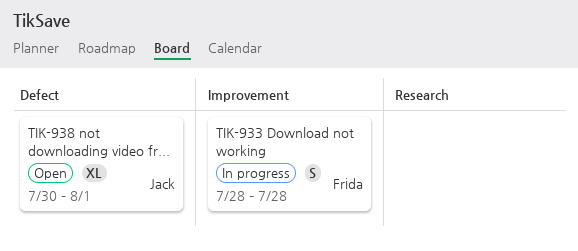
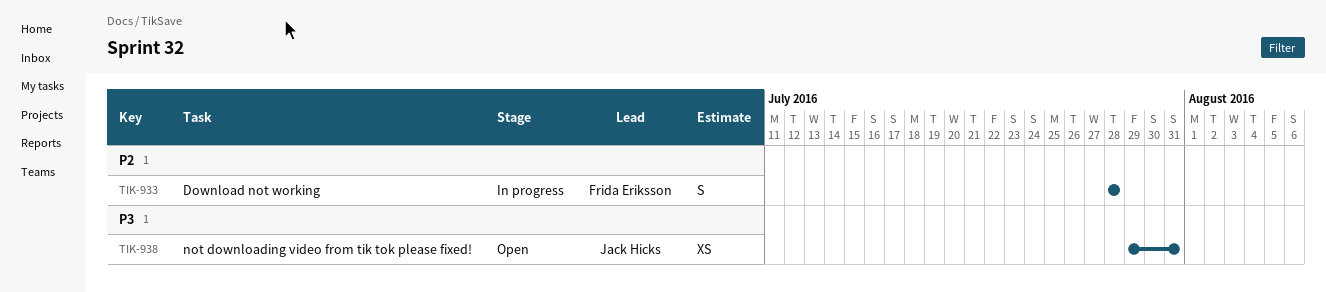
TIK-938, estimate: XL -> XS
TIK-938, start: Jul 30 -> Jul 29
TIK-938, due: Aug 1 -> Jul 31

